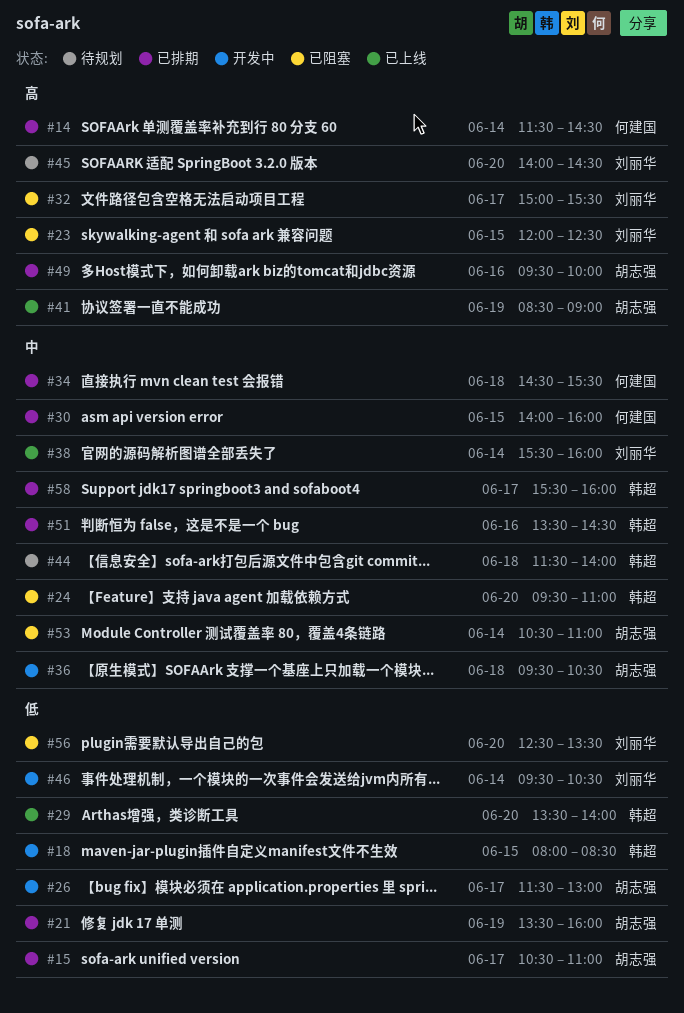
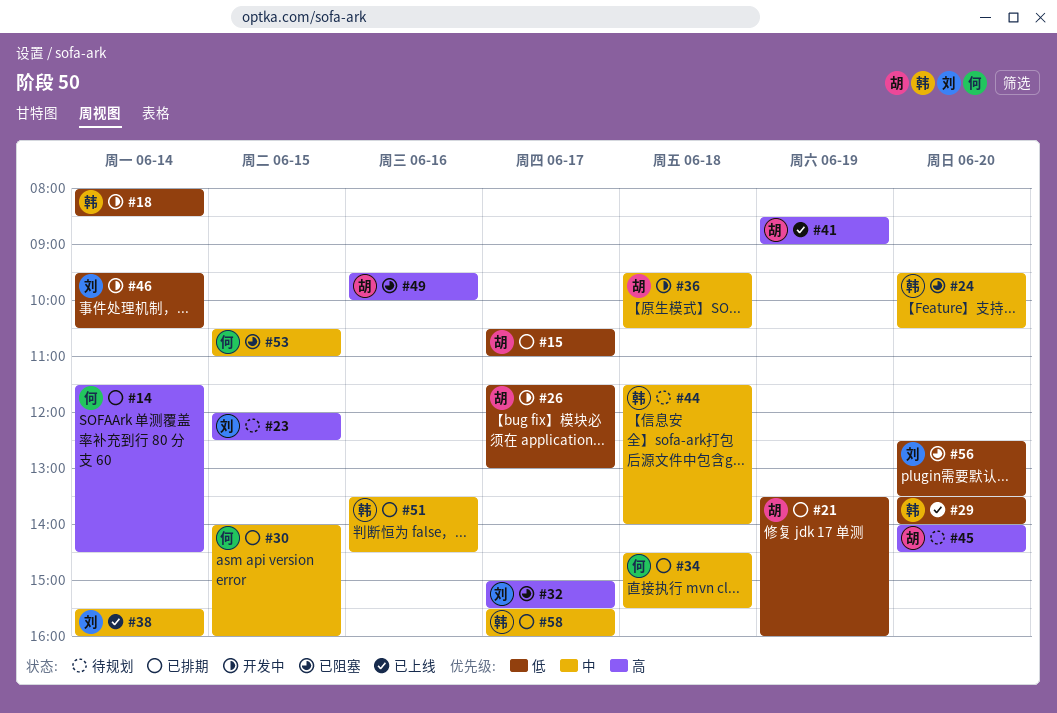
#18, day: Jun 15 -> Jun 14
#23, status: 已阻塞 -> 待规划
#24, ends: 11:00 -> 10:30
#45, owner: 刘丽华 -> 胡志强
#49, status: 已排期 -> 已阻塞
#53, owner: 胡志强 -> 何建国
#53, day: Jun 14 -> Jun 15

